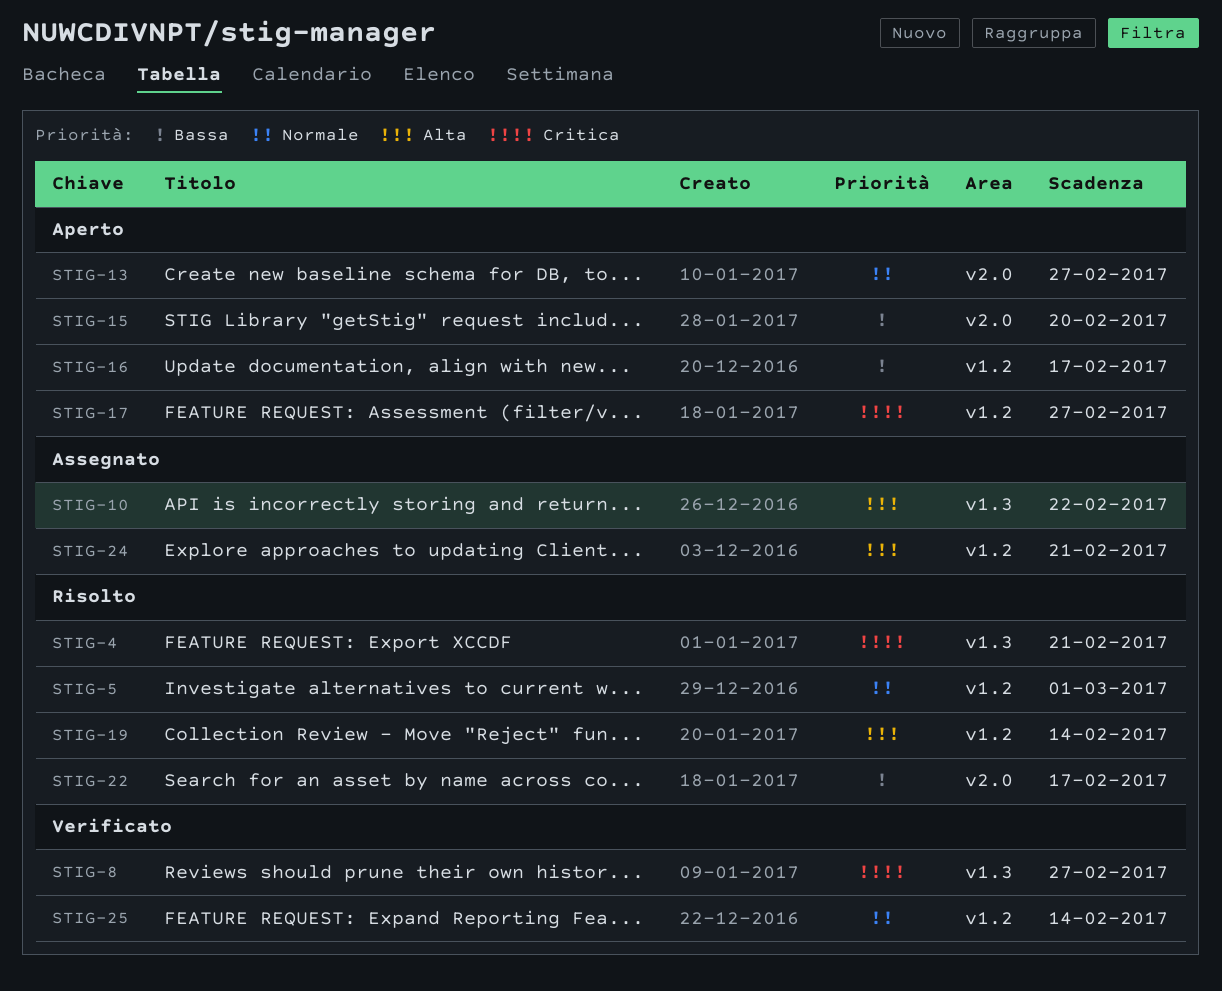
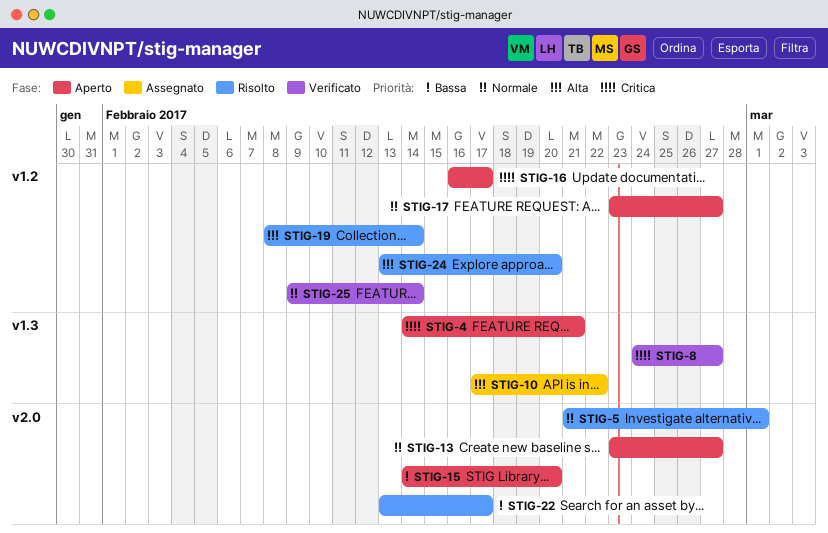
STIG-4, status: Risolto -> Aperto
STIG-5, label: v1.2 -> v2.0
STIG-16, priority: Bassa -> Critica
STIG-17, priority: Critica -> Normale
STIG-24, status: Assegnato -> Risolto
STIG-24, due: Feb 21 -> Feb 20

